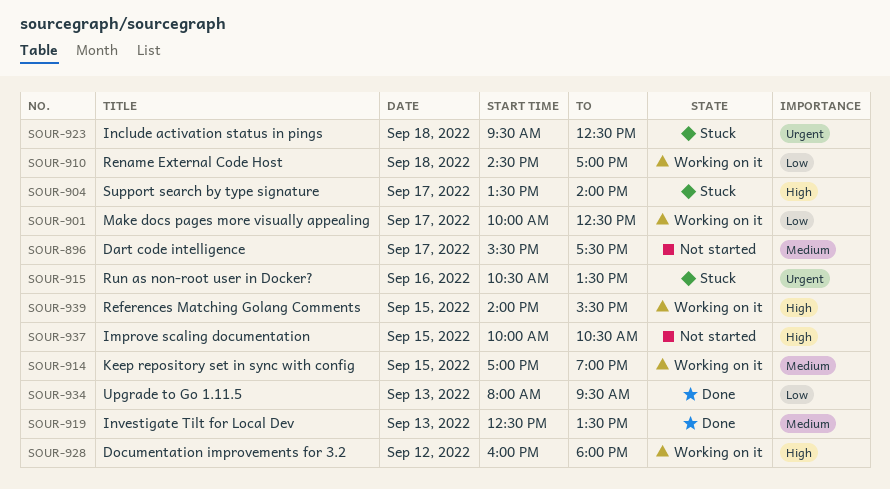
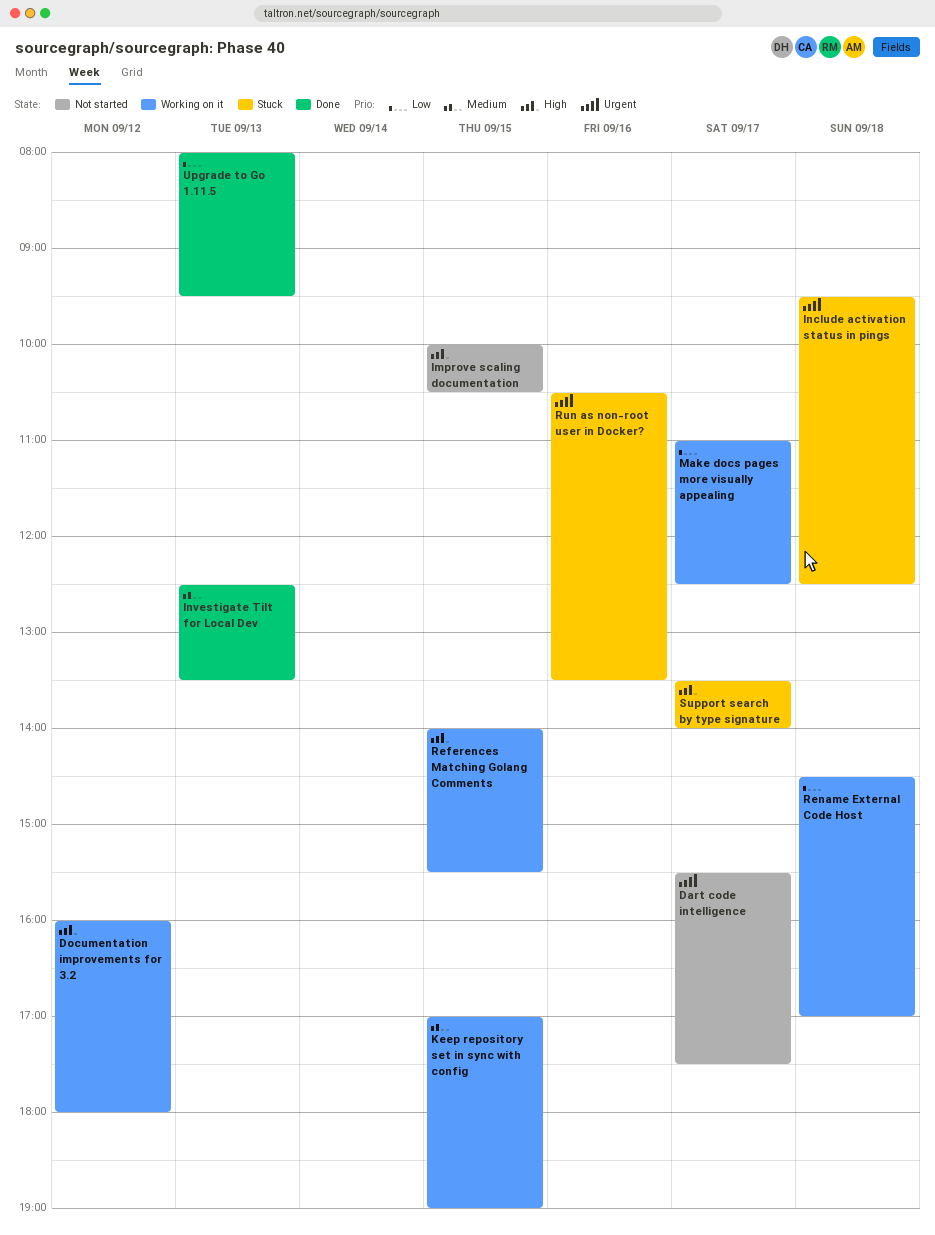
Dart code intelligence, priority: Medium -> Urgent
Make docs pages more visually appealing, begins: 10:00 -> 11:00

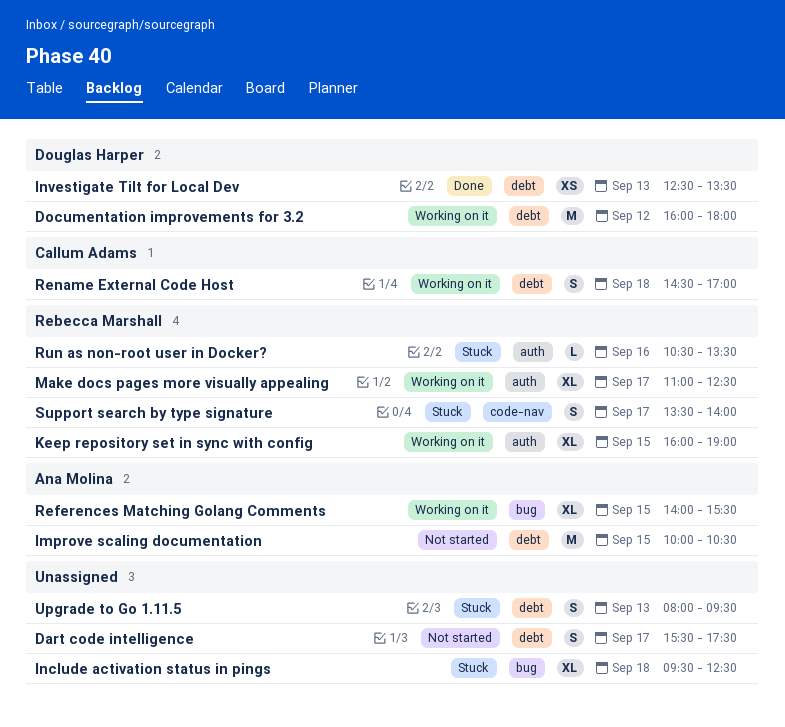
Keep repository set in sync with config, begins: 17:00 -> 16:00
Upgrade to Go 1.11.5, status: Done -> Stuck

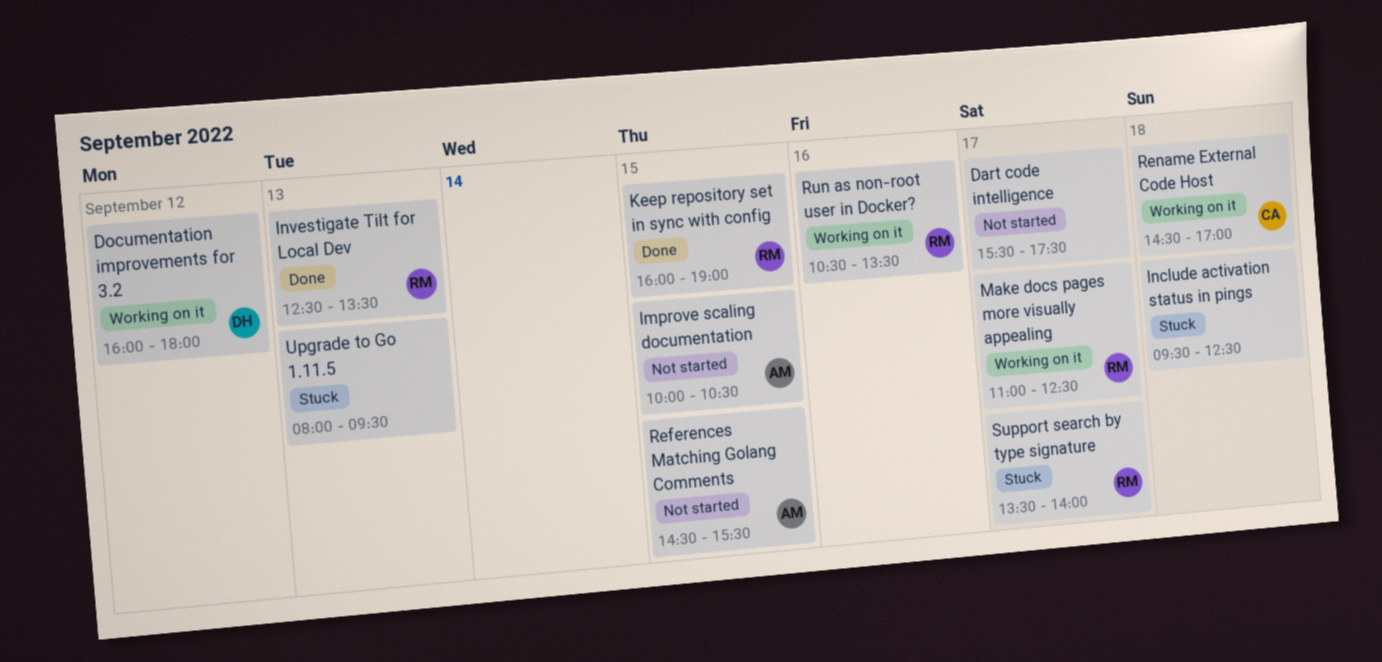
Investigate Tilt for Local Dev, owner: Douglas Harper -> Rebecca Marshall
Keep repository set in sync with config, status: Working on it -> Done
References Matching Golang Comments, status: Working on it -> Not started
References Matching Golang Comments, begins: 14:00 -> 14:30
Run as non-root user in Docker?, status: Stuck -> Working on it

